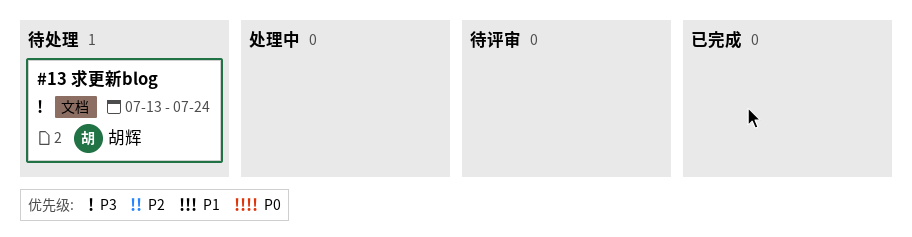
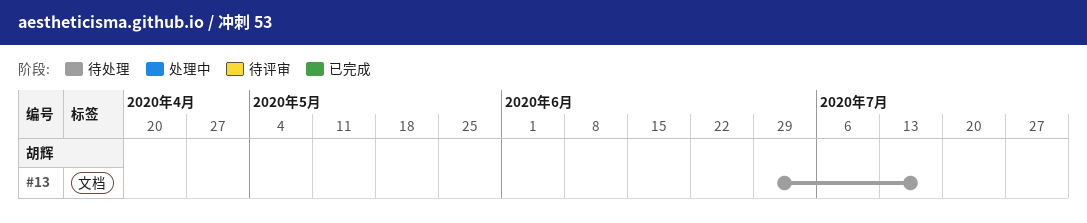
#13, start: Jul 13 -> Jun 29
#13, due: Jul 24 -> Jul 17

